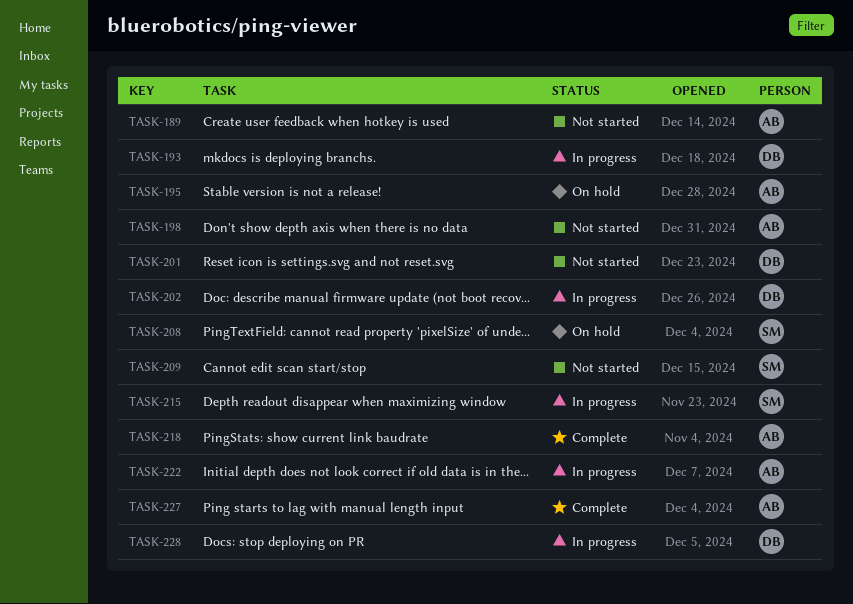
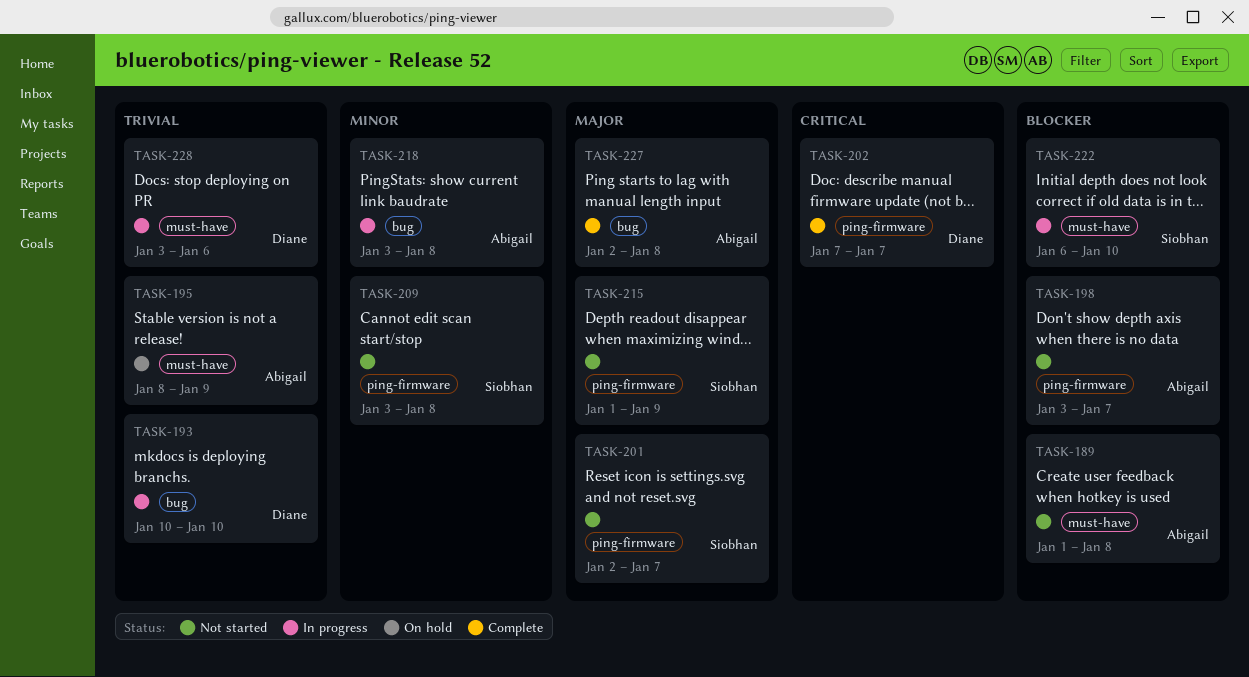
TASK-201, owner: Diane -> Siobhan
TASK-202, status: In progress -> Complete
TASK-208: present -> none
TASK-215, status: In progress -> Not started
TASK-218, status: Complete -> In progress
TASK-222, owner: Abigail -> Siobhan

